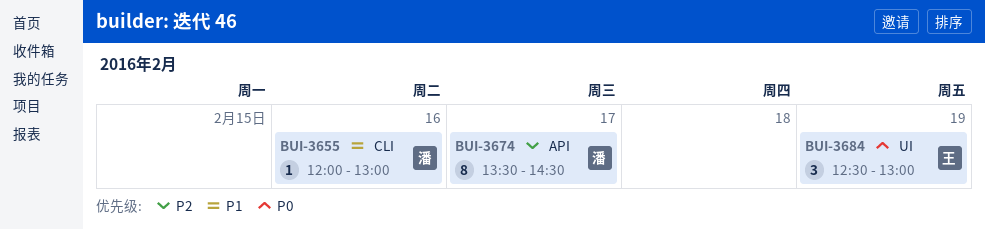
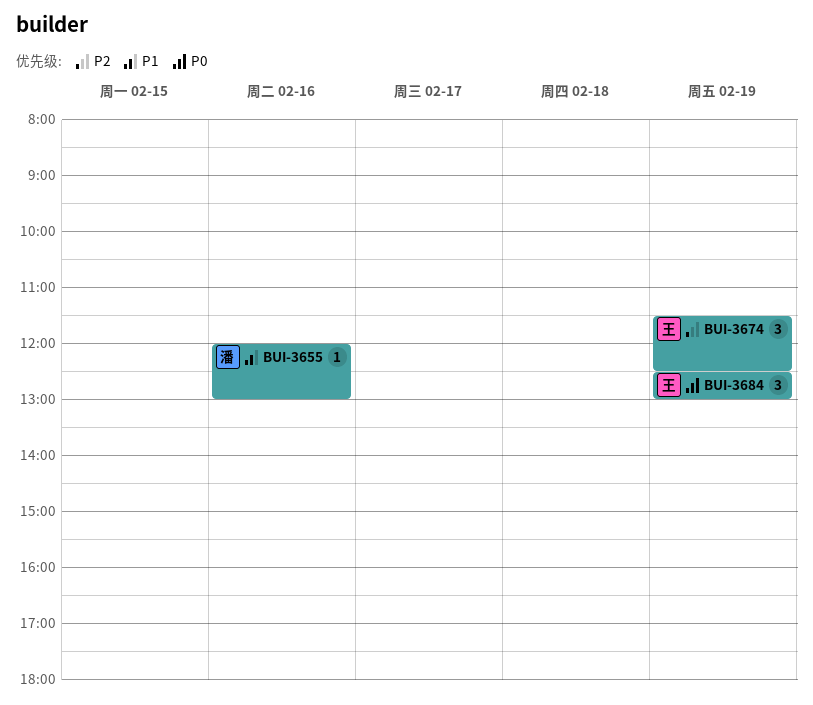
BUI-3674, owner: 潘 -> 王
BUI-3674, estimate: 8 -> 3
BUI-3674, day: Feb 17 -> Feb 19
BUI-3674, begins: 13:30 -> 11:30
BUI-3674, ends: 14:30 -> 12:30

